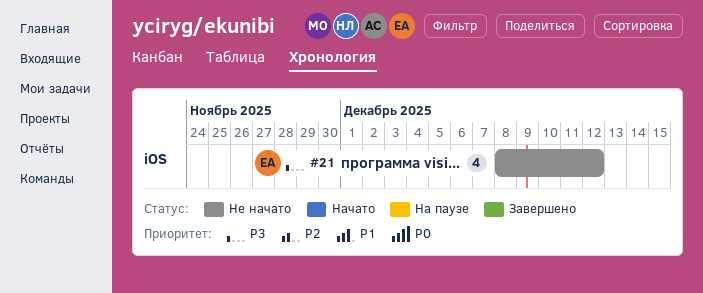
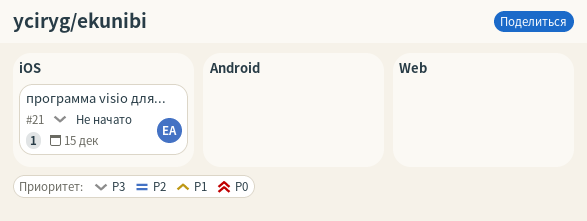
#21, estimate: 4 -> 1
#21, due: Dec 12 -> Dec 15

